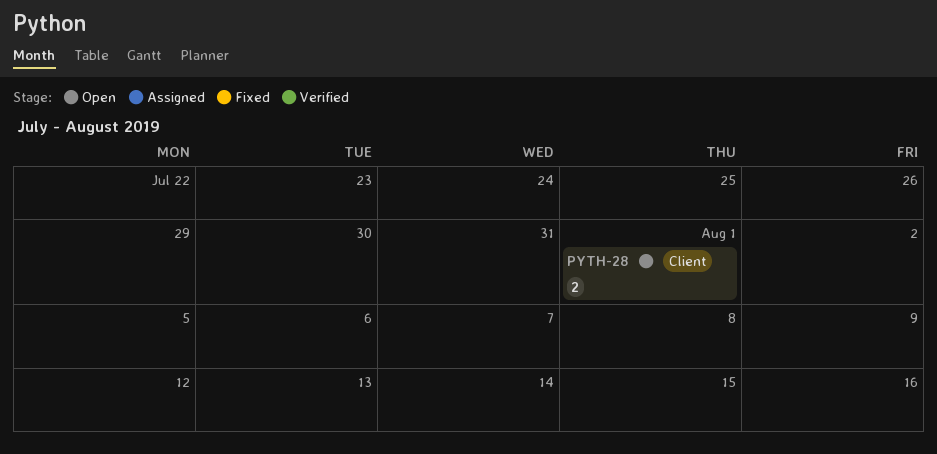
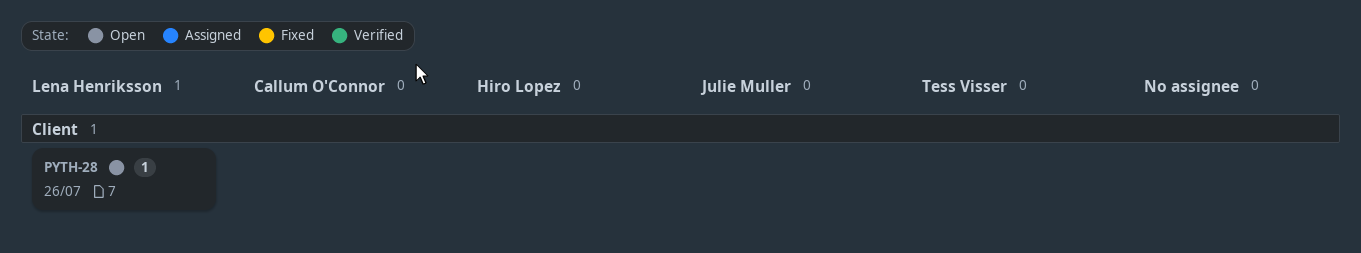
PYTH-28, estimate: 2 -> 1
PYTH-28, due: Aug 1 -> Jul 26

